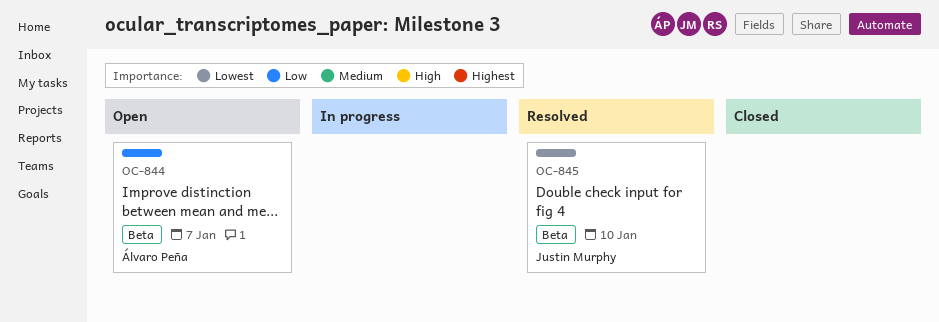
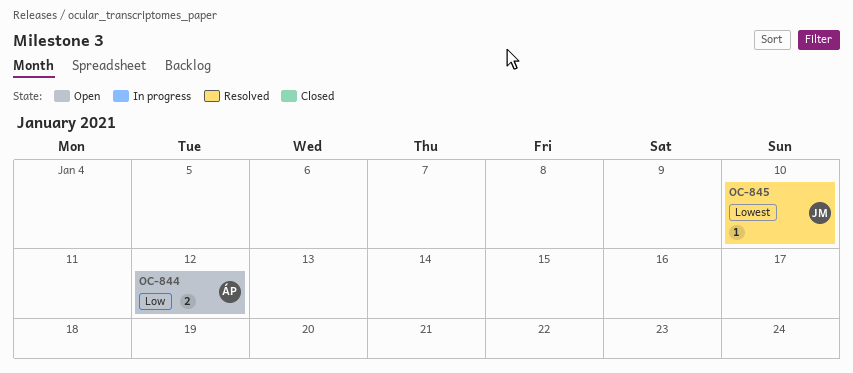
OC-844, due: Jan 7 -> Jan 12

